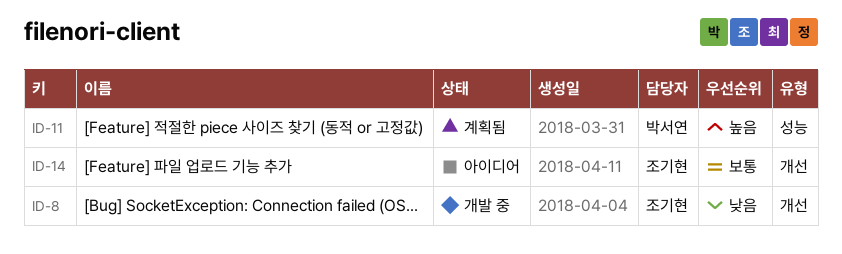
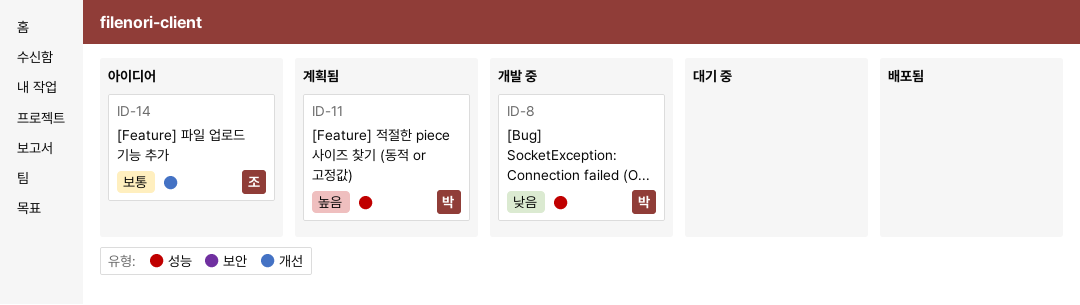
ID-8, owner: 조기현 -> 박서연
ID-8, label: 개선 -> 성능

